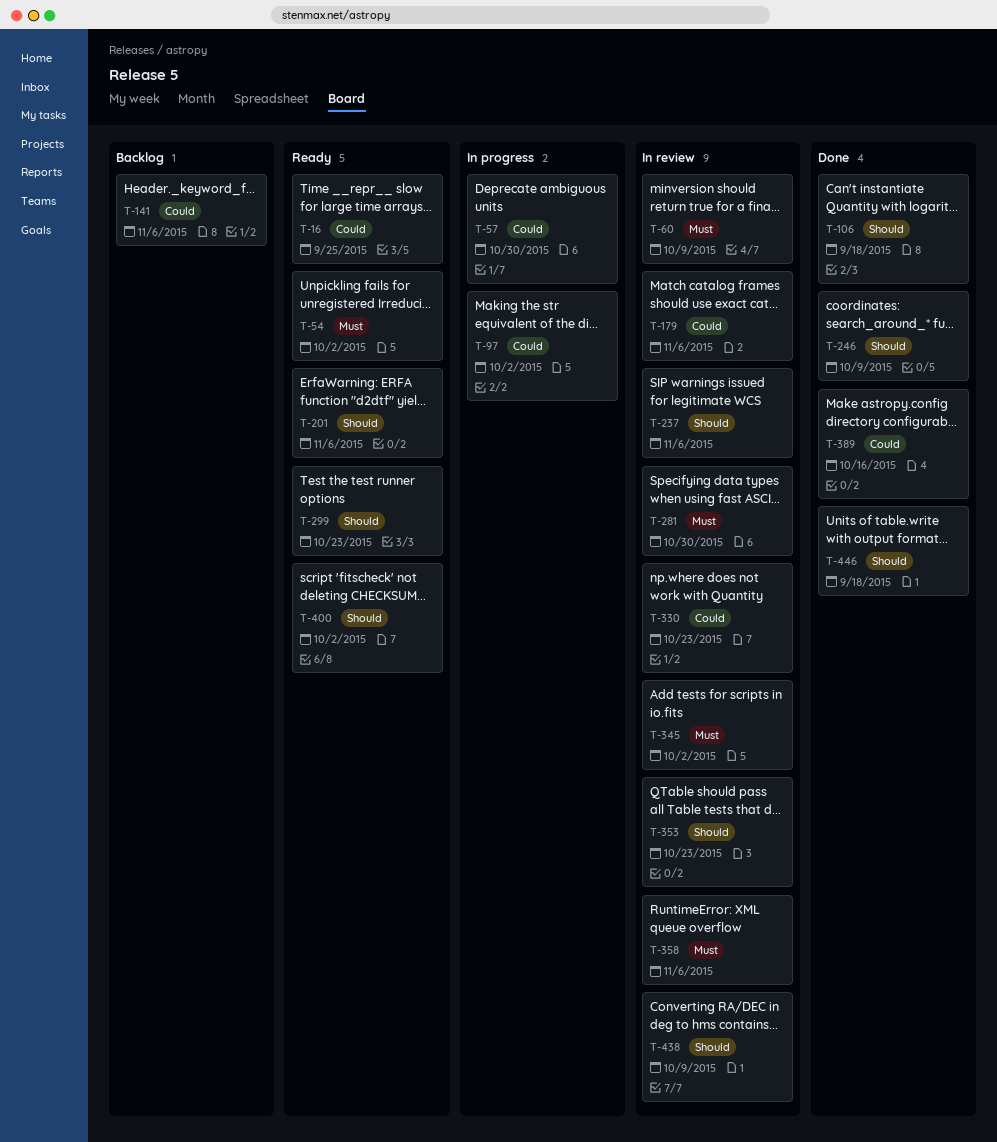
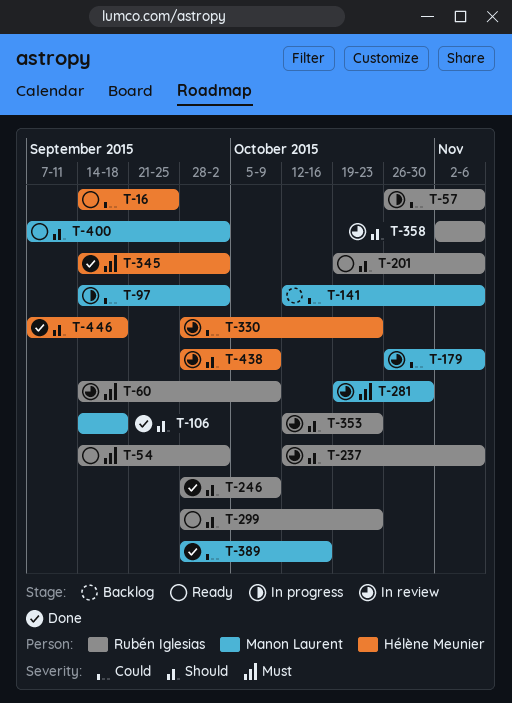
T-57, due: Oct 30 -> Nov 6
T-345, status: In review -> Done
T-358, priority: Must -> Should

